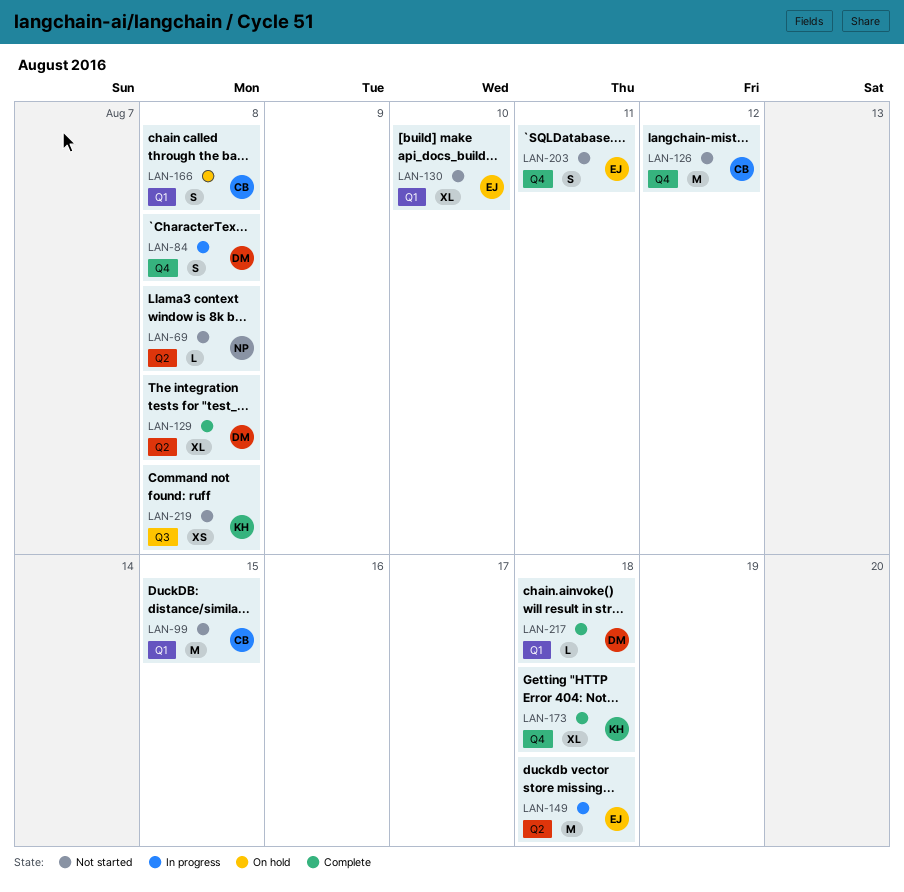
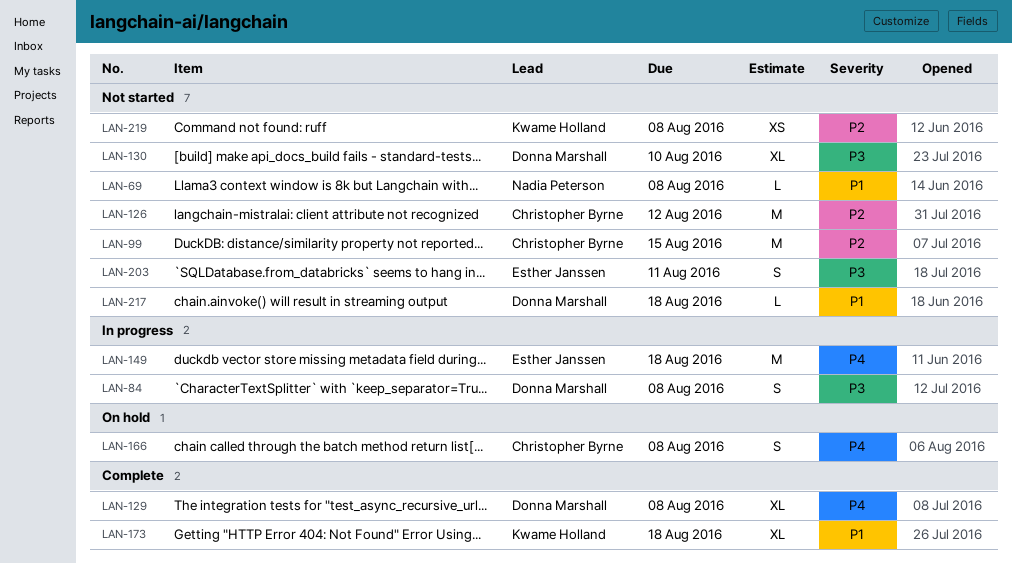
LAN-130, owner: Esther Janssen -> Donna Marshall
LAN-217, status: Complete -> Not started

